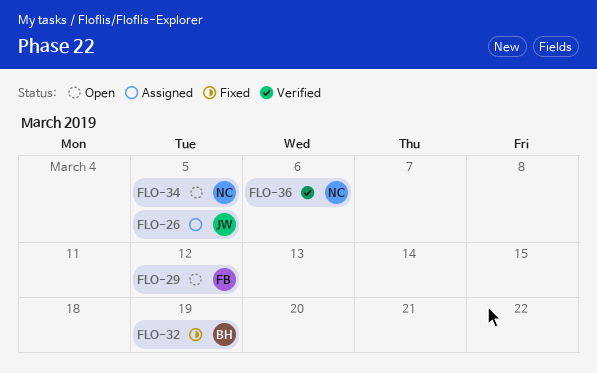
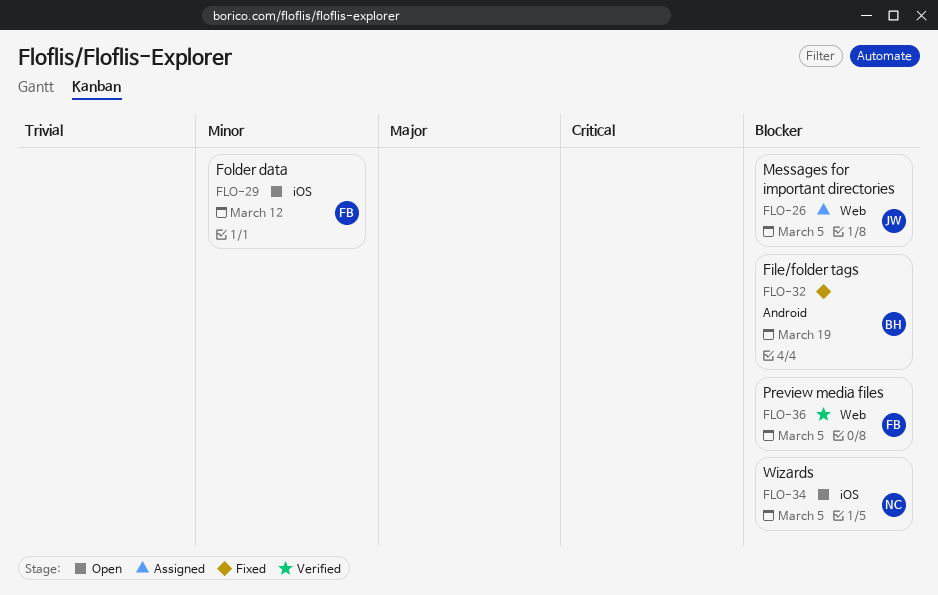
FLO-36, owner: NC -> FB
FLO-36, due: Mar 6 -> Mar 5

